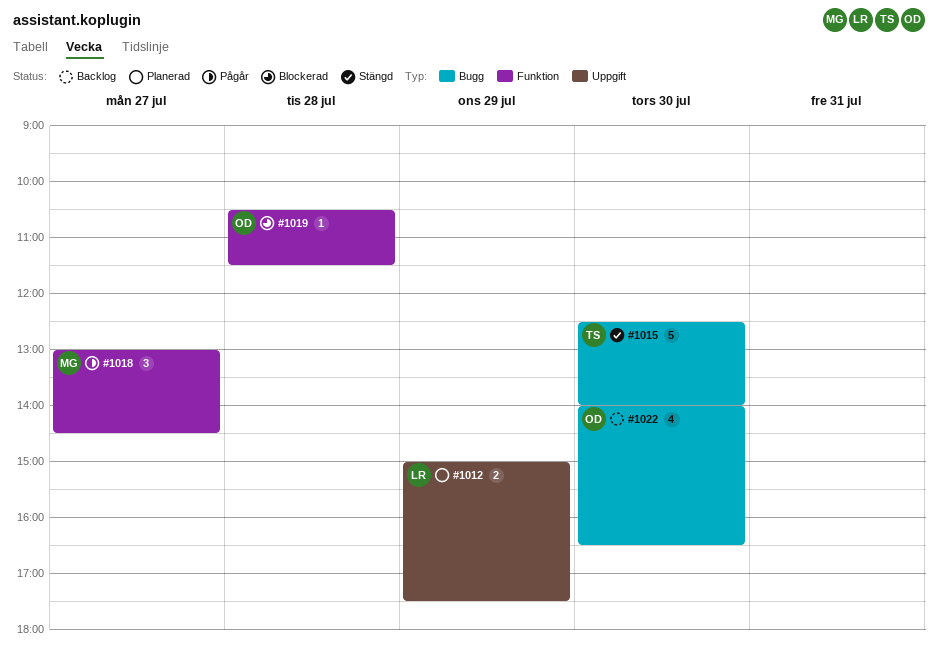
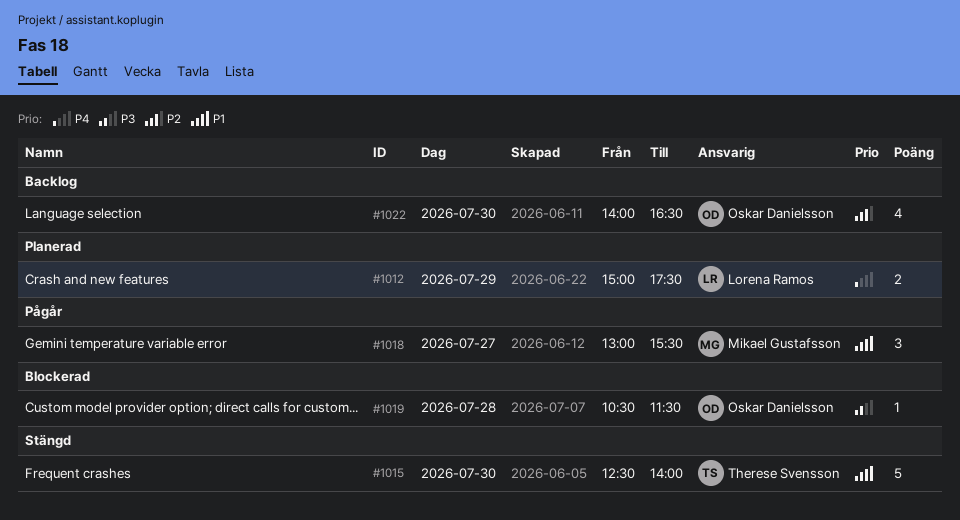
#1018, ends: 14:30 -> 15:30

